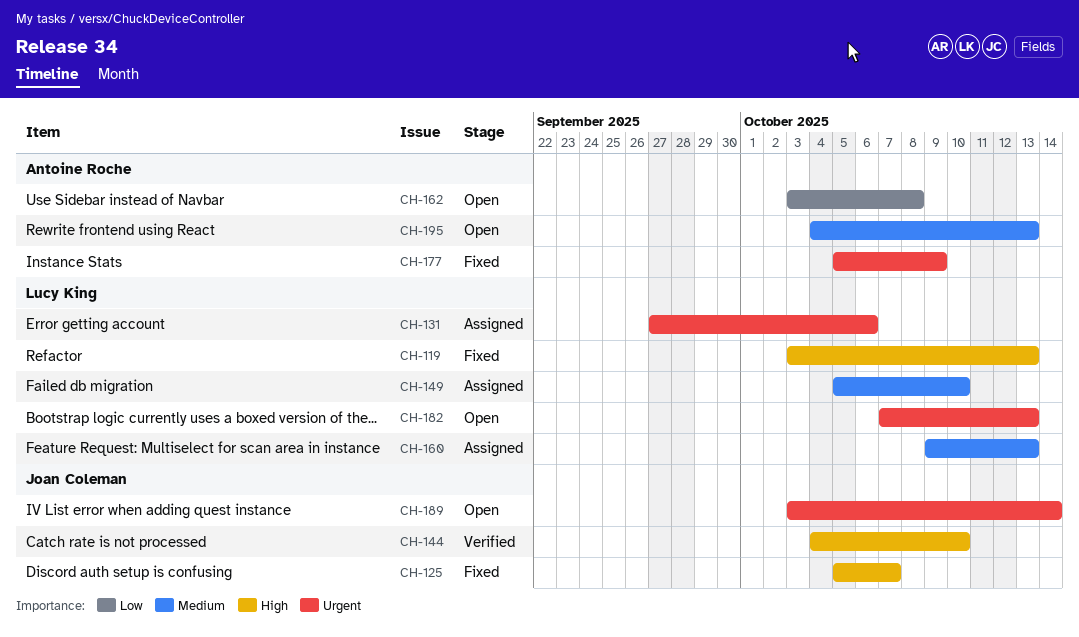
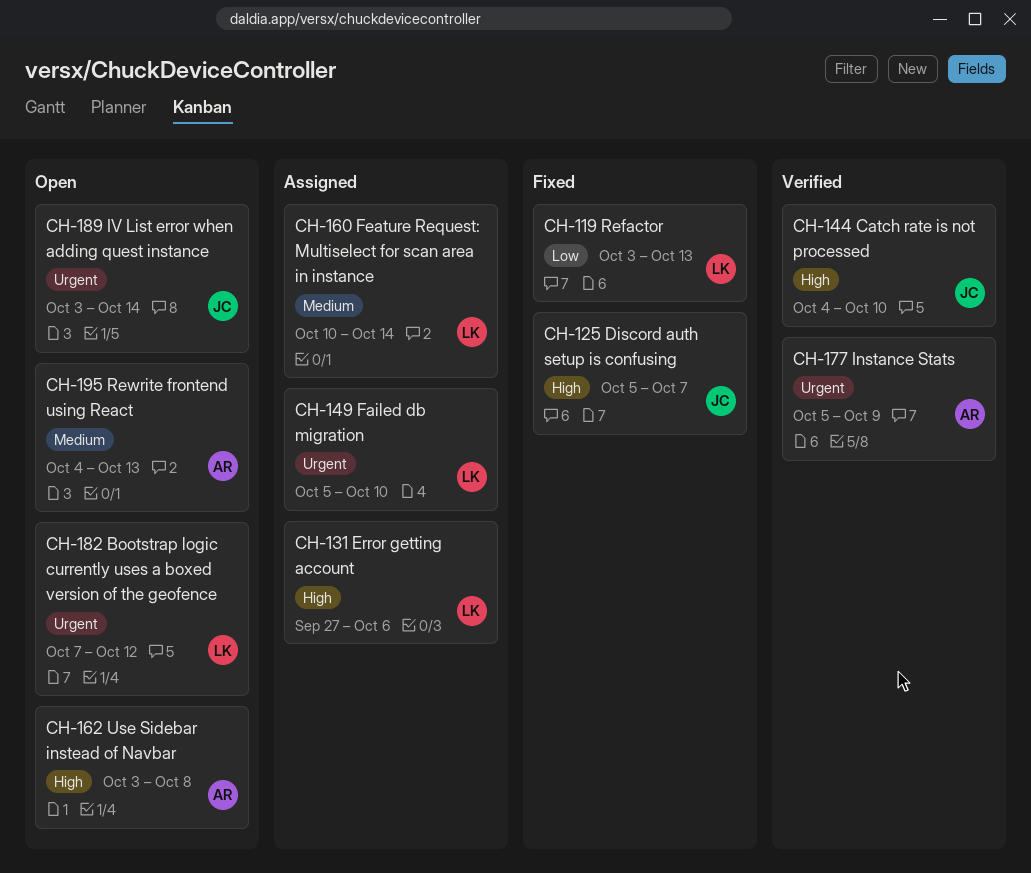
CH-119, priority: High -> Low
CH-131, priority: Urgent -> High
CH-149, priority: Medium -> Urgent
CH-160, start: Oct 9 -> Oct 10
CH-160, due: Oct 13 -> Oct 14
CH-162, priority: Low -> High
CH-177, status: Fixed -> Verified
CH-182, due: Oct 13 -> Oct 12

